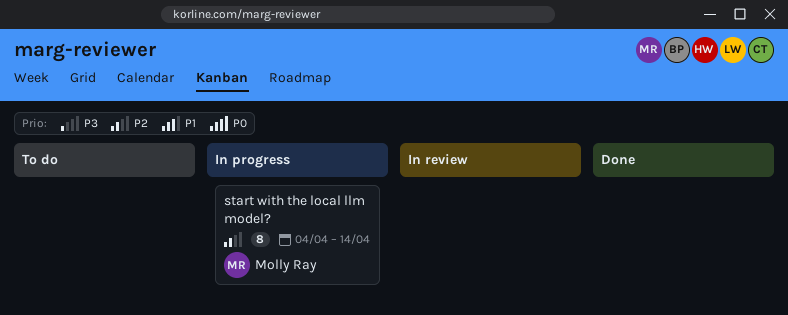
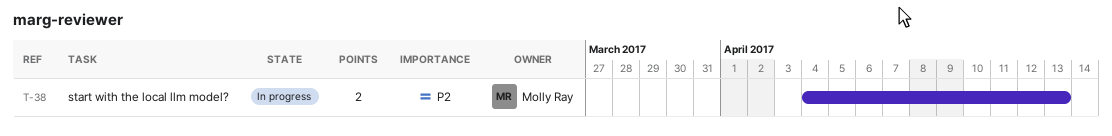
start with the local llm model?, estimate: 8 -> 2
start with the local llm model?, due: Apr 14 -> Apr 13

